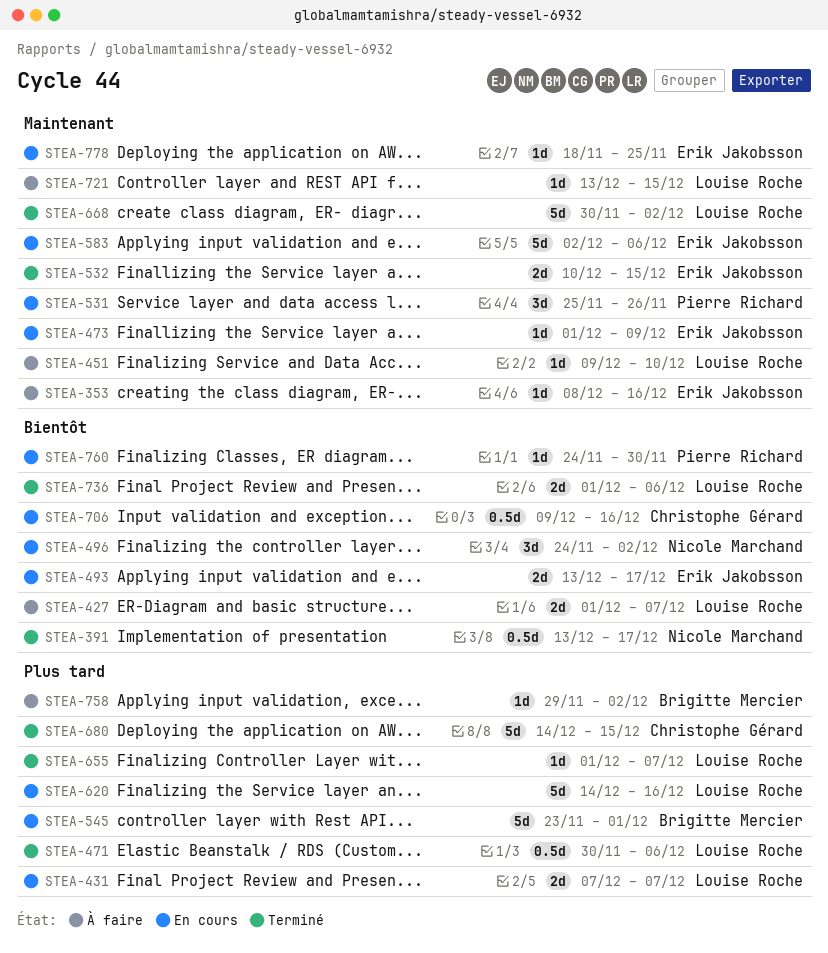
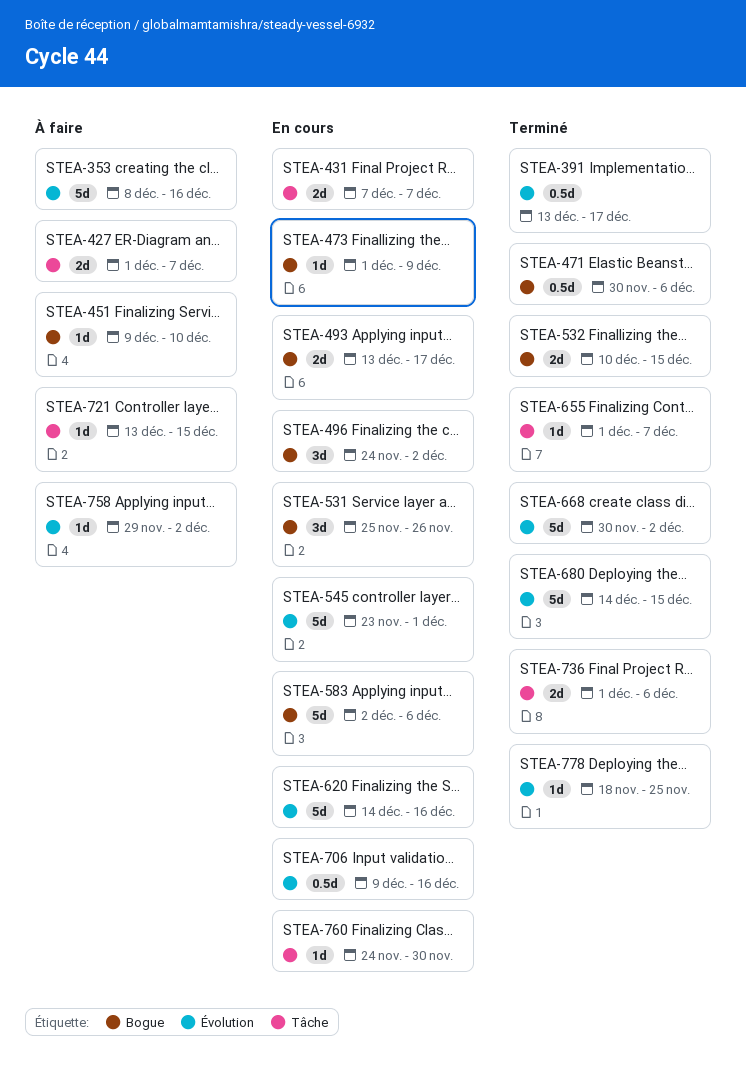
STEA-353, estimate: 1d -> 5d
STEA-778, status: En cours -> Terminé

